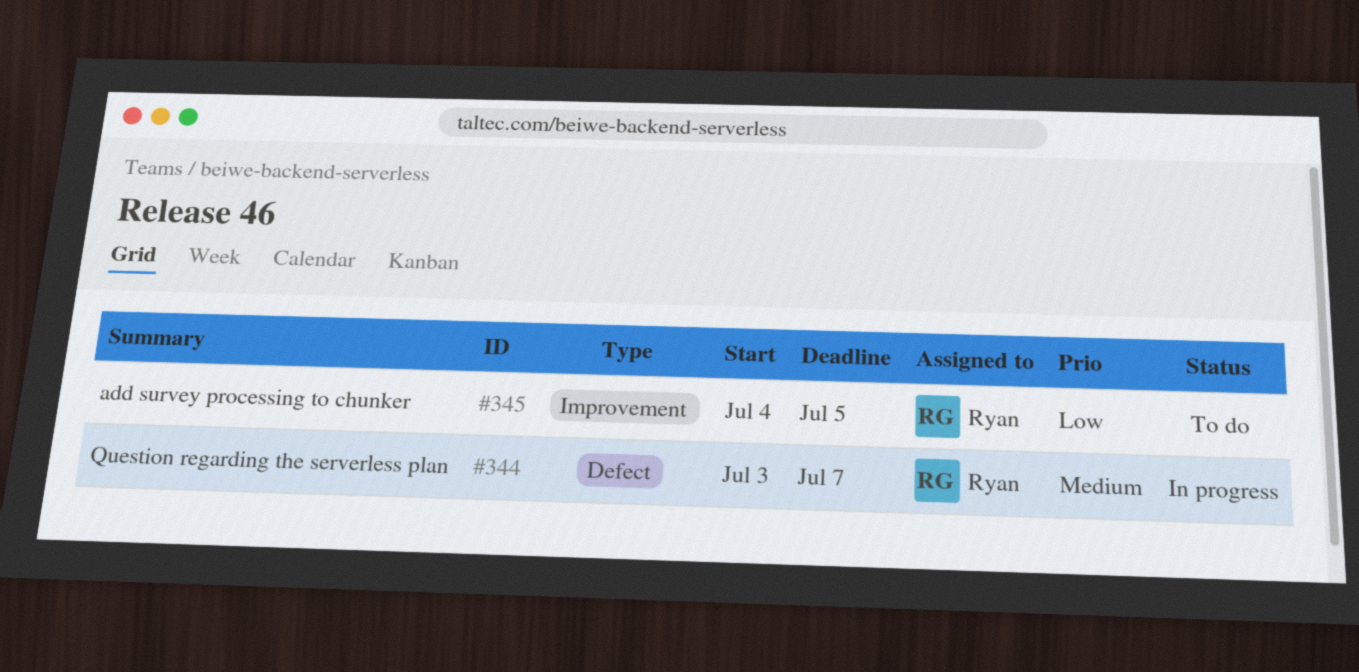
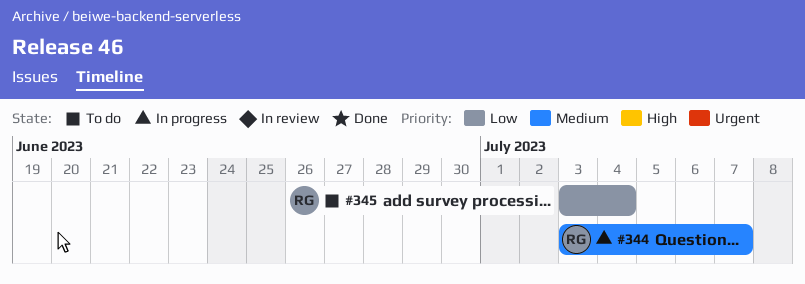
#345, start: Jul 4 -> Jul 3
#345, due: Jul 5 -> Jul 4

